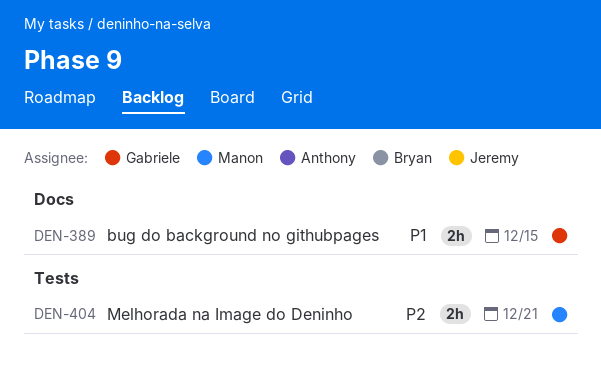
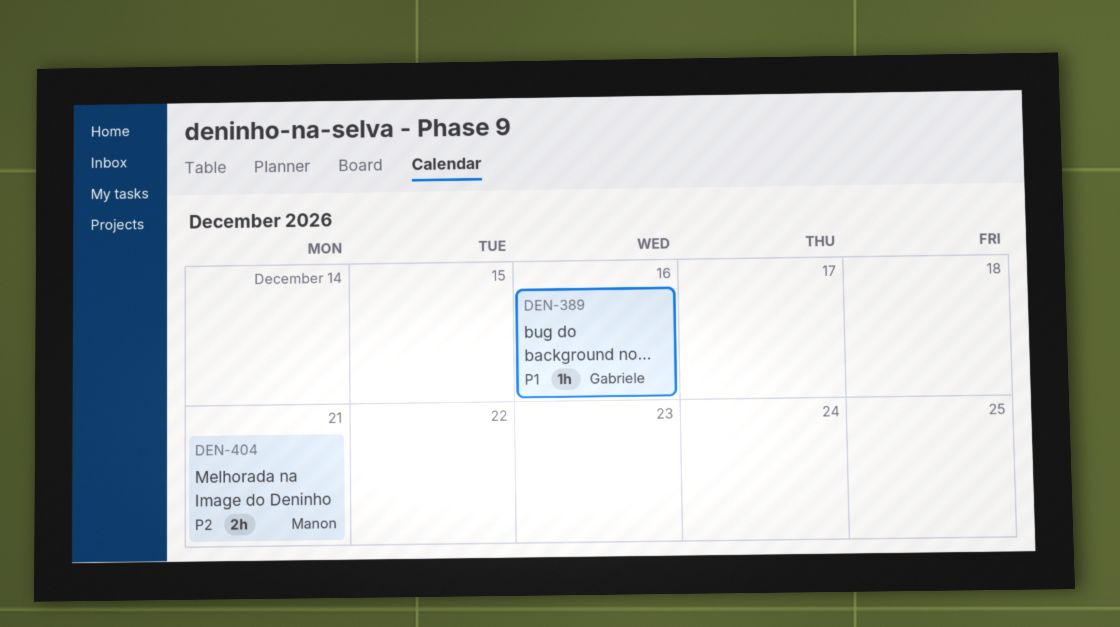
DEN-389, estimate: 2h -> 1h
DEN-389, due: Dec 15 -> Dec 16

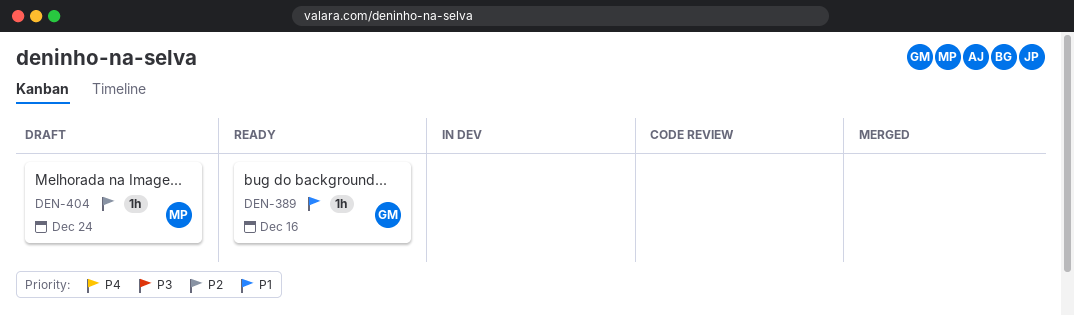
DEN-404, estimate: 2h -> 1h
DEN-404, due: Dec 21 -> Dec 24

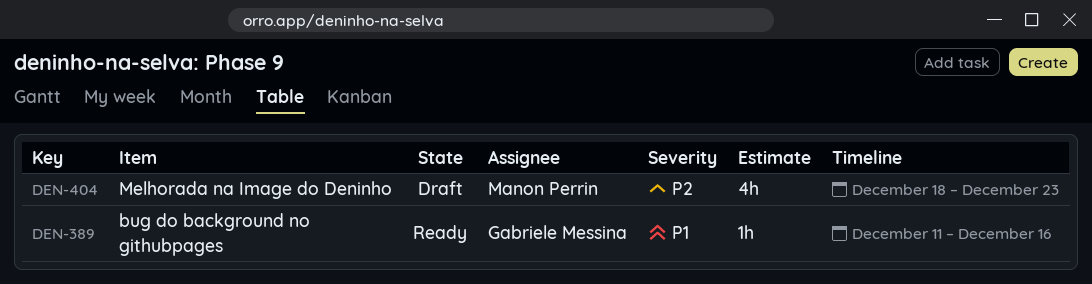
DEN-404, estimate: 1h -> 4h
DEN-404, due: Dec 24 -> Dec 23

